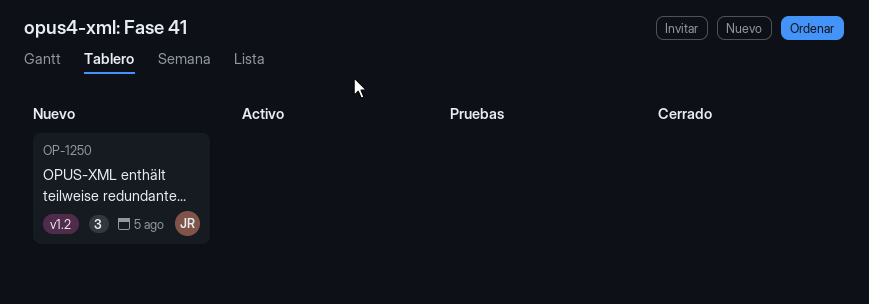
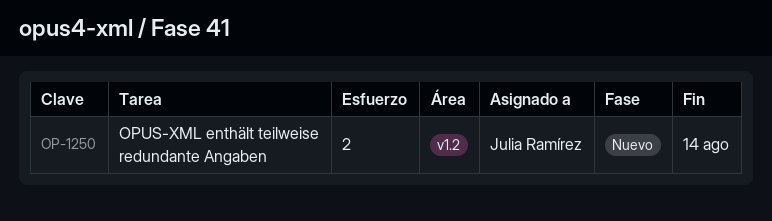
OP-1250, estimate: 3 -> 2
OP-1250, due: Aug 5 -> Aug 14

